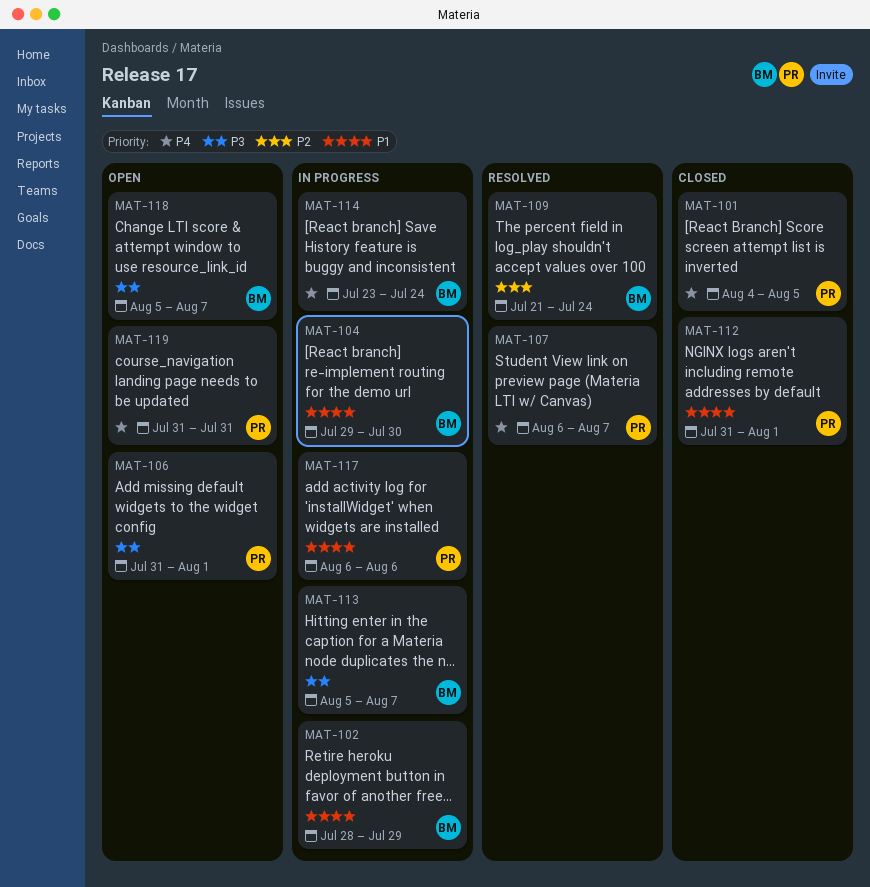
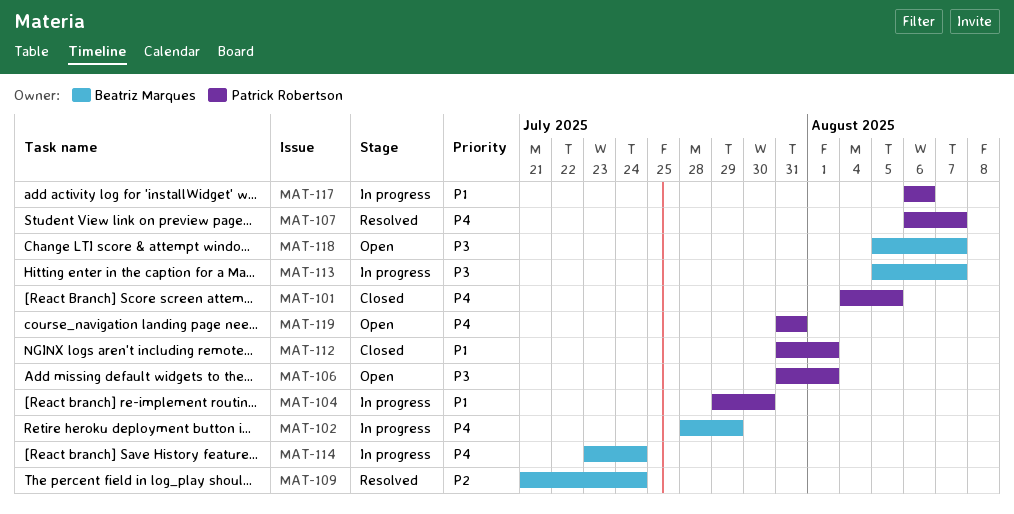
MAT-102, priority: P1 -> P4
MAT-104, owner: Beatriz Marques -> Patrick Robertson

